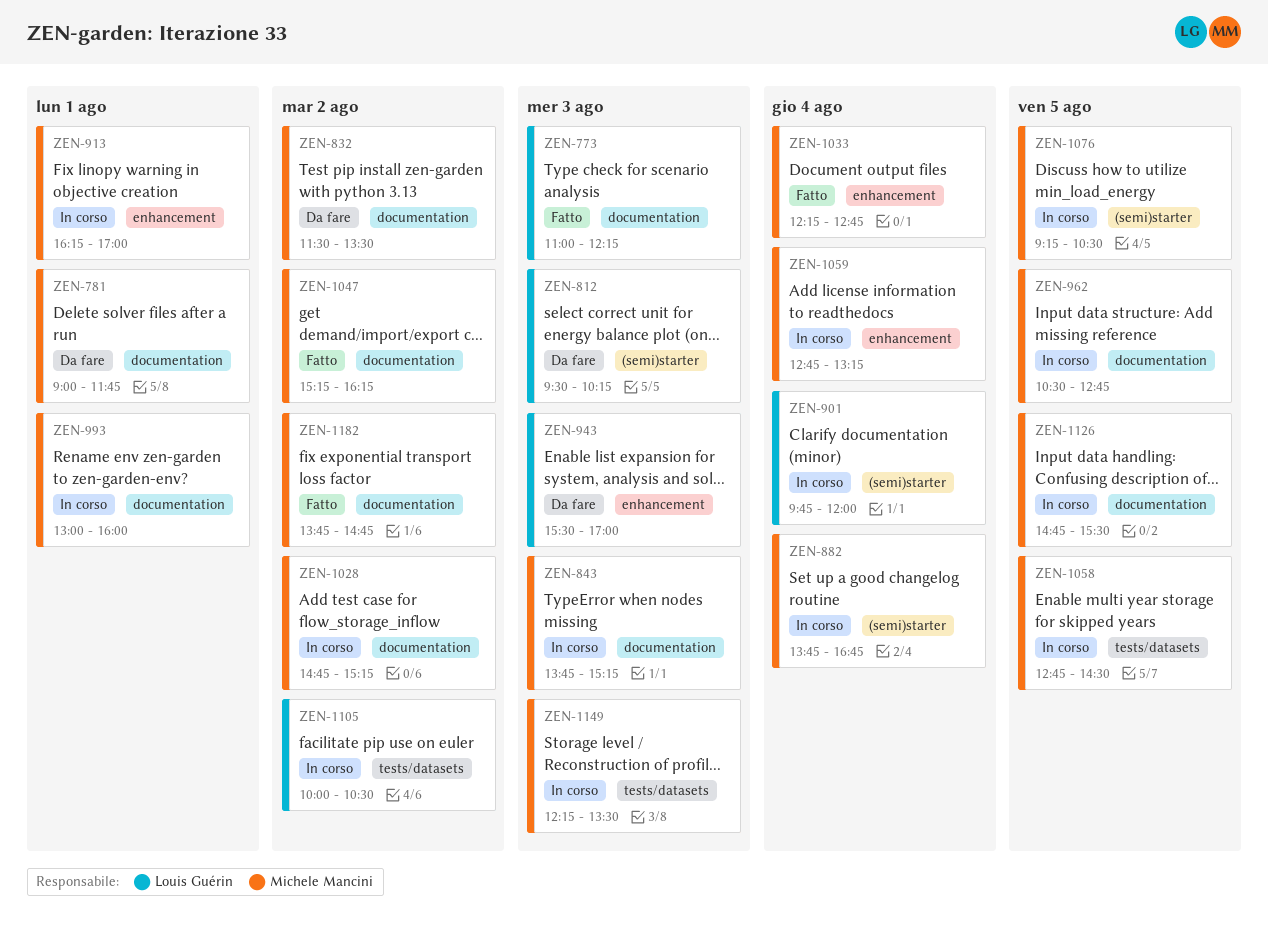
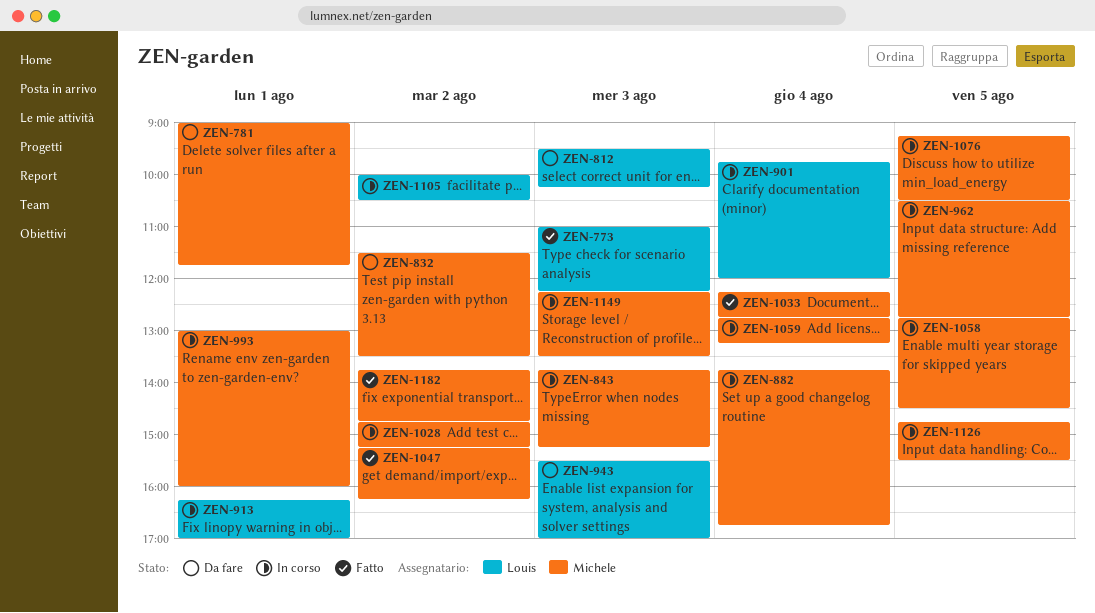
ZEN-913, owner: Michele Mancini -> Louis Guérin

